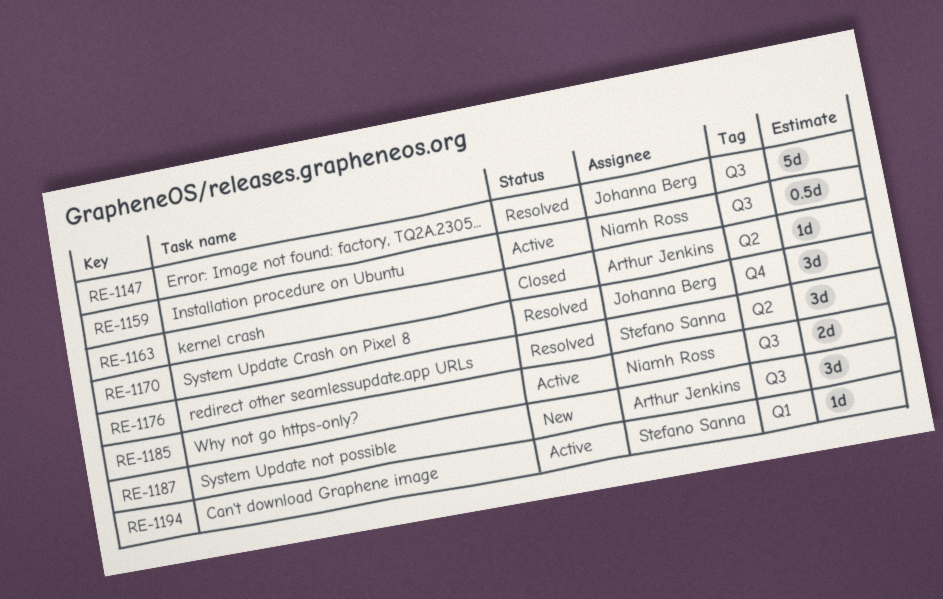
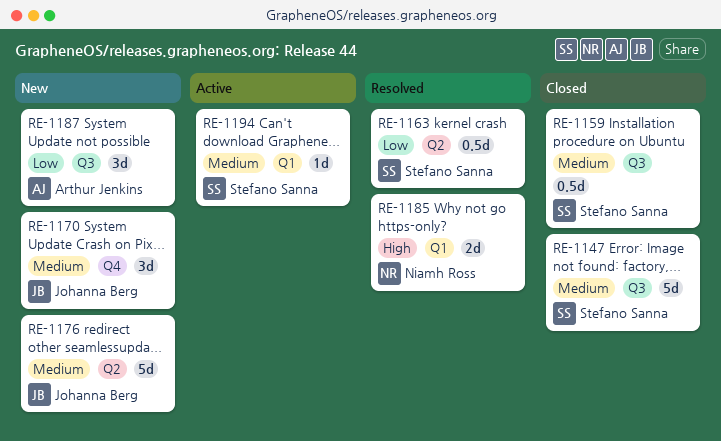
RE-1147, status: Resolved -> Closed
RE-1147, owner: Johanna Berg -> Stefano Sanna
RE-1159, status: Active -> Closed
RE-1159, owner: Niamh Ross -> Stefano Sanna
RE-1163, status: Closed -> Resolved
RE-1163, owner: Arthur Jenkins -> Stefano Sanna
RE-1163, estimate: 1d -> 0.5d
RE-1170, status: Resolved -> New
RE-1176, status: Resolved -> New
RE-1176, owner: Stefano Sanna -> Johanna Berg
RE-1176, estimate: 3d -> 5d
RE-1185, status: Active -> Resolved
RE-1185, label: Q3 -> Q1

